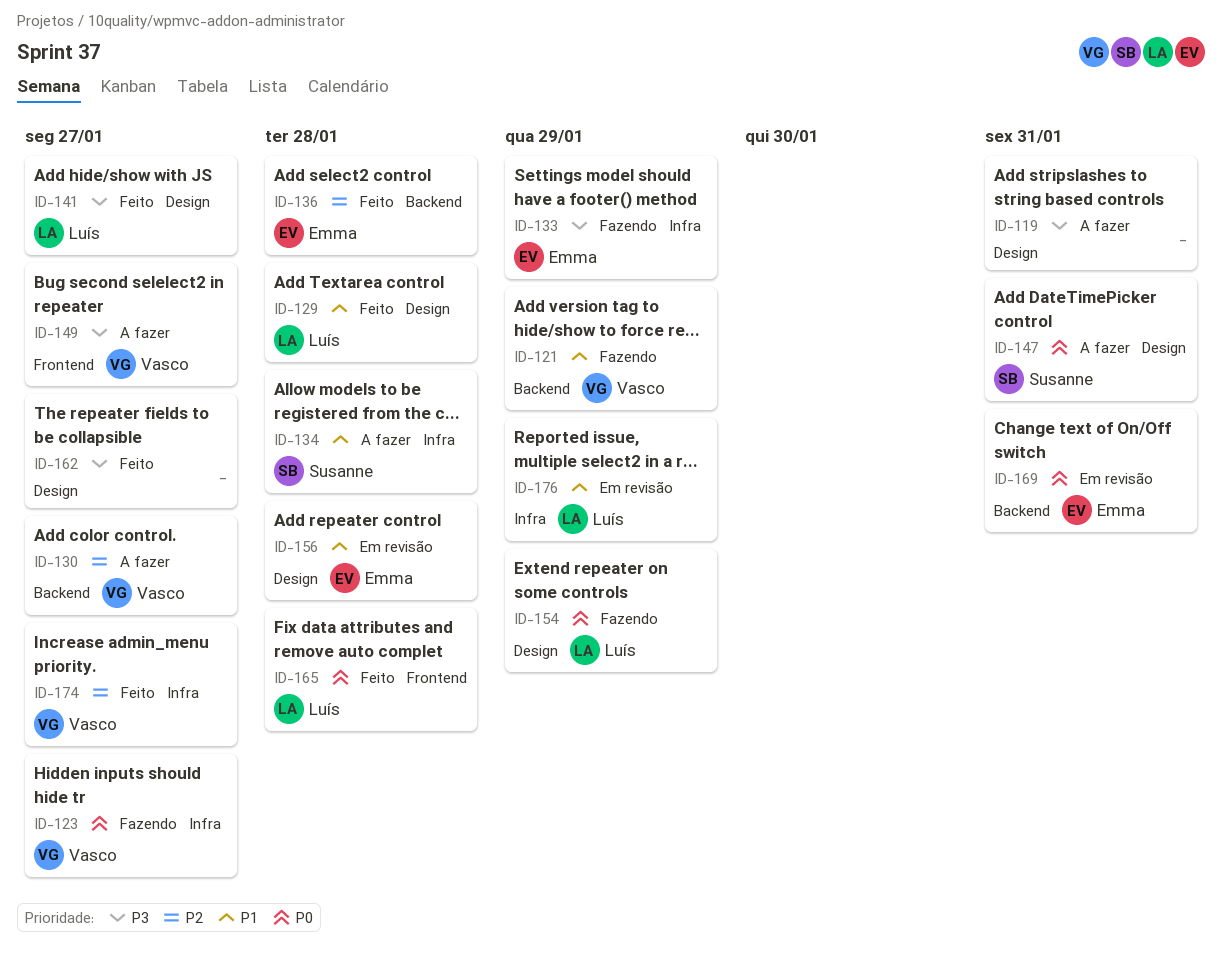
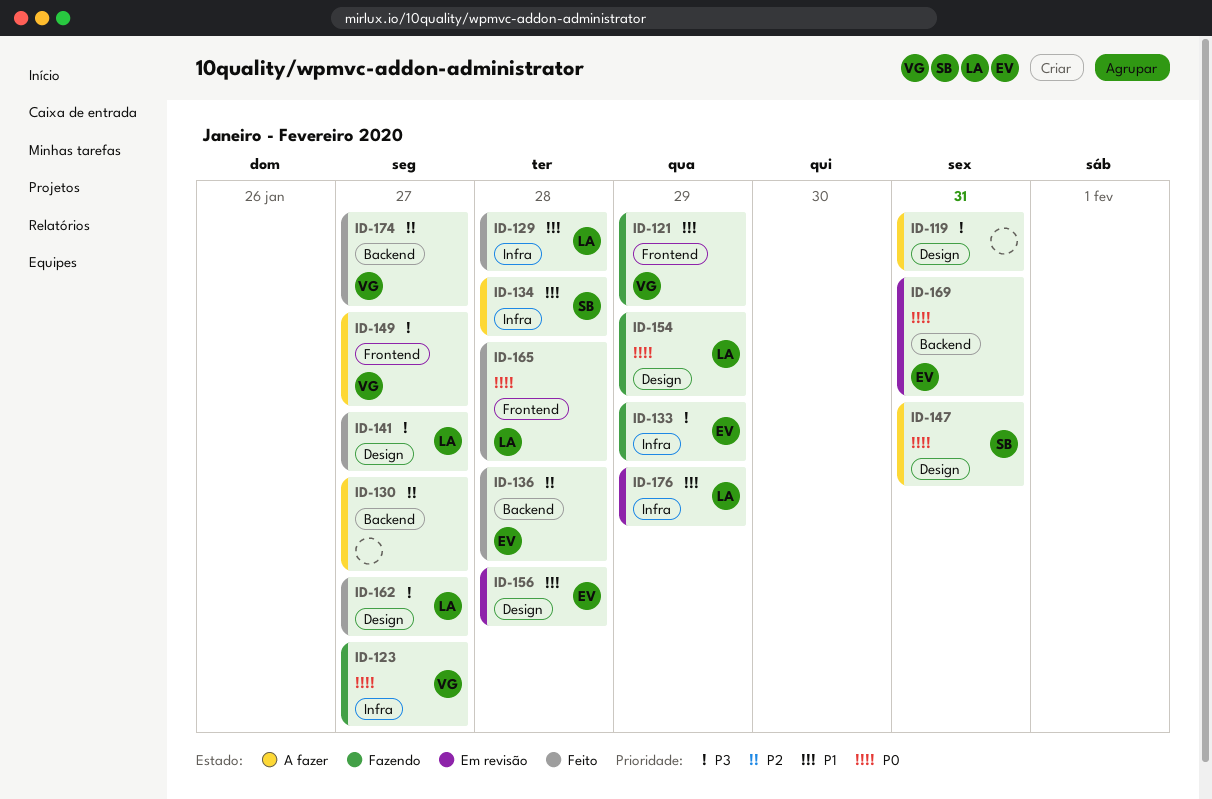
ID-121, label: Backend -> Frontend
ID-129, label: Design -> Infra
ID-130, owner: Vasco -> none
ID-162, owner: none -> Luís
ID-174, label: Infra -> Backend

